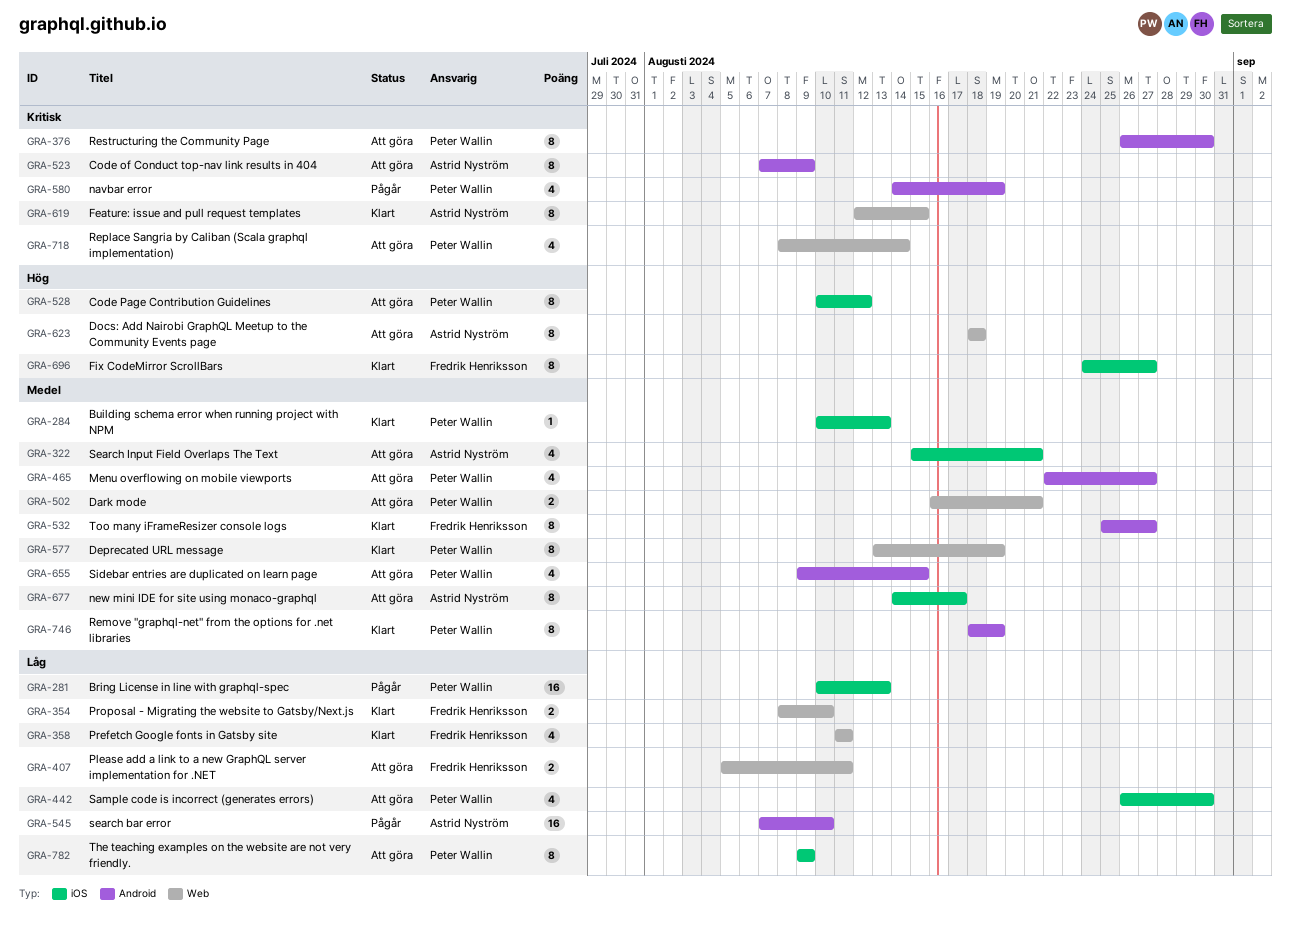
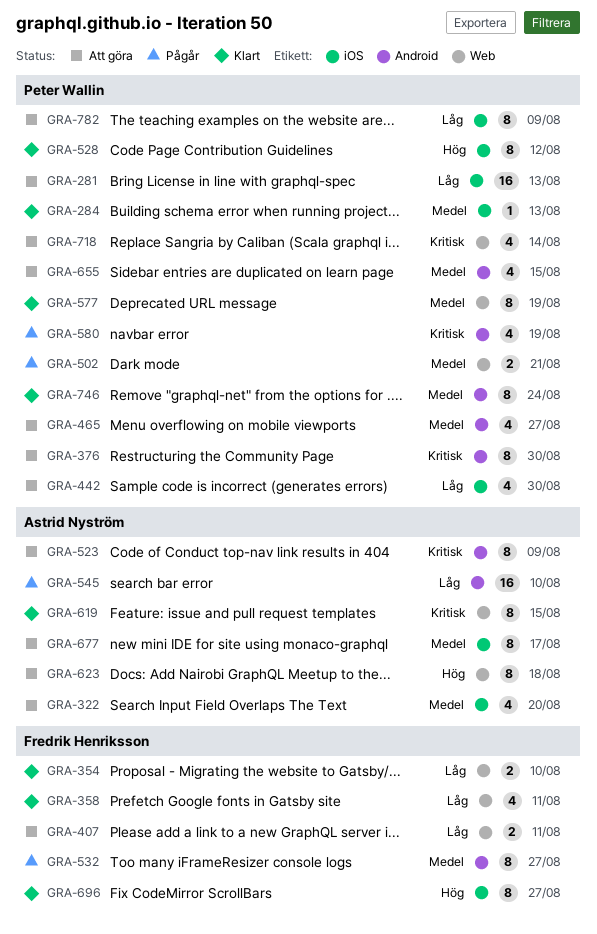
GRA-281, status: Pågår -> Att göra
GRA-322, due: Aug 21 -> Aug 20
GRA-502, status: Att göra -> Pågår
GRA-528, status: Att göra -> Klart
GRA-532, status: Klart -> Pågår
GRA-746, due: Aug 19 -> Aug 24

